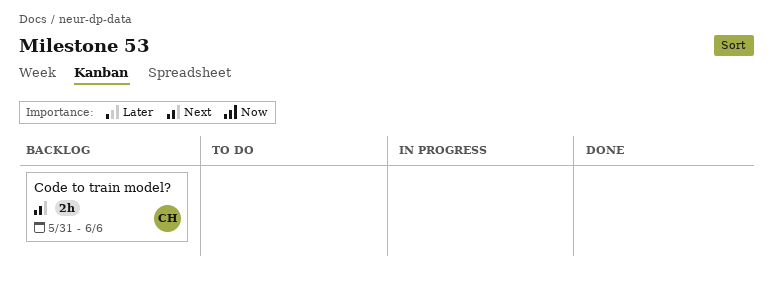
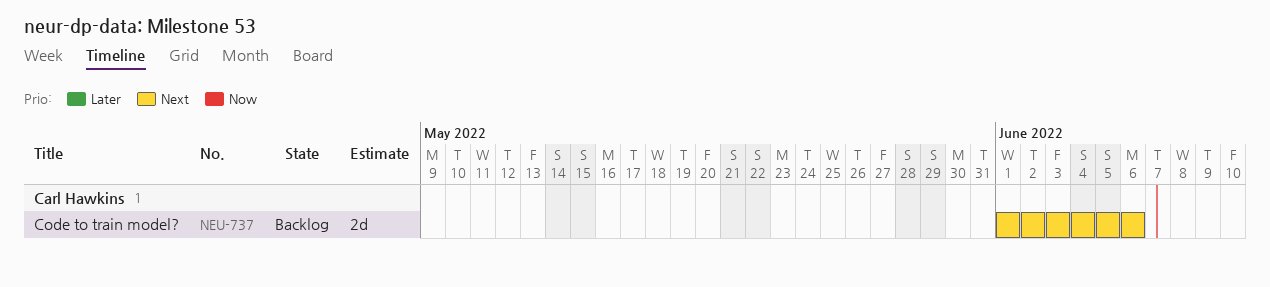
Code to train model?, estimate: 2h -> 2d
Code to train model?, start: May 31 -> Jun 1

